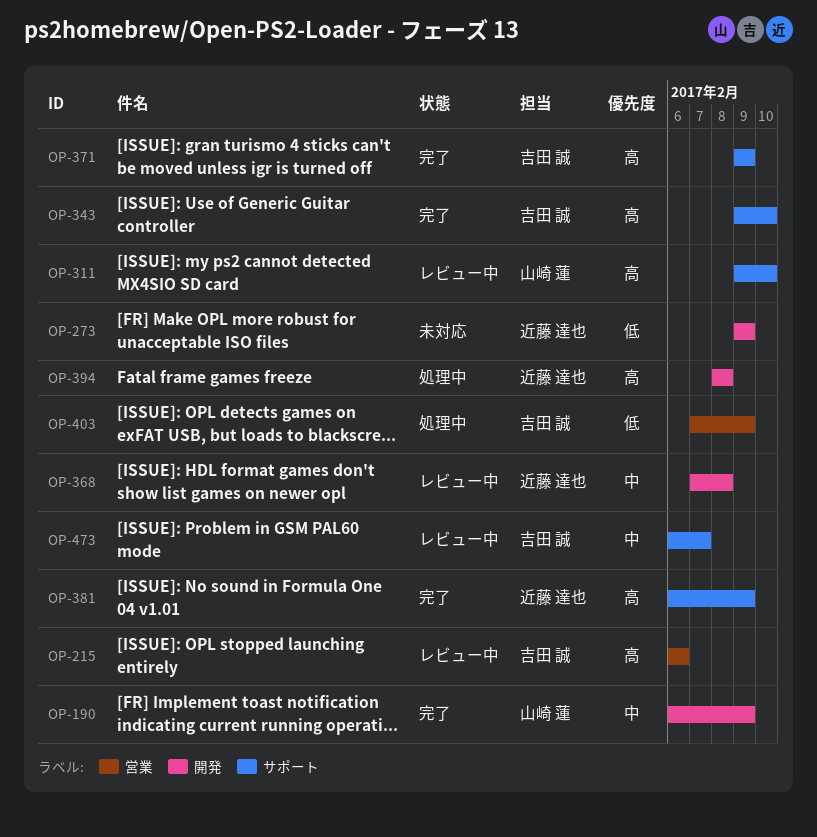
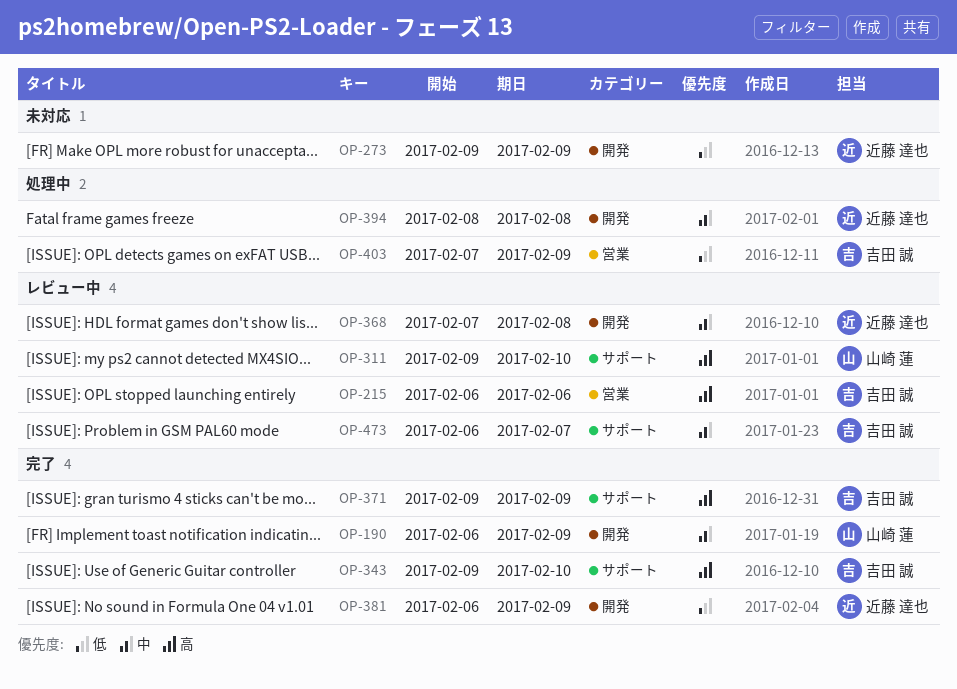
OP-381, priority: 高 -> 低
OP-381, label: サポート -> 開発
OP-394, priority: 高 -> 中

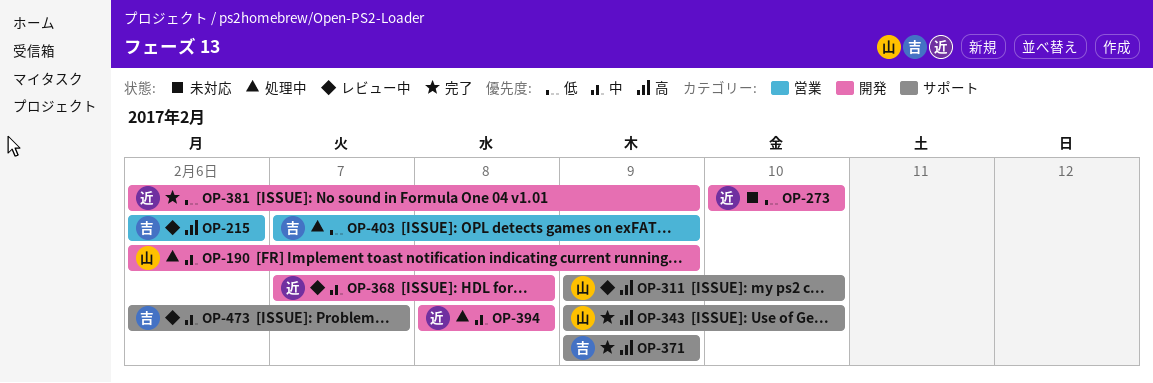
OP-190, status: 完了 -> 処理中
OP-273, start: Feb 9 -> Feb 10
OP-273, due: Feb 9 -> Feb 10
OP-343, owner: 吉田 誠 -> 山崎 蓮

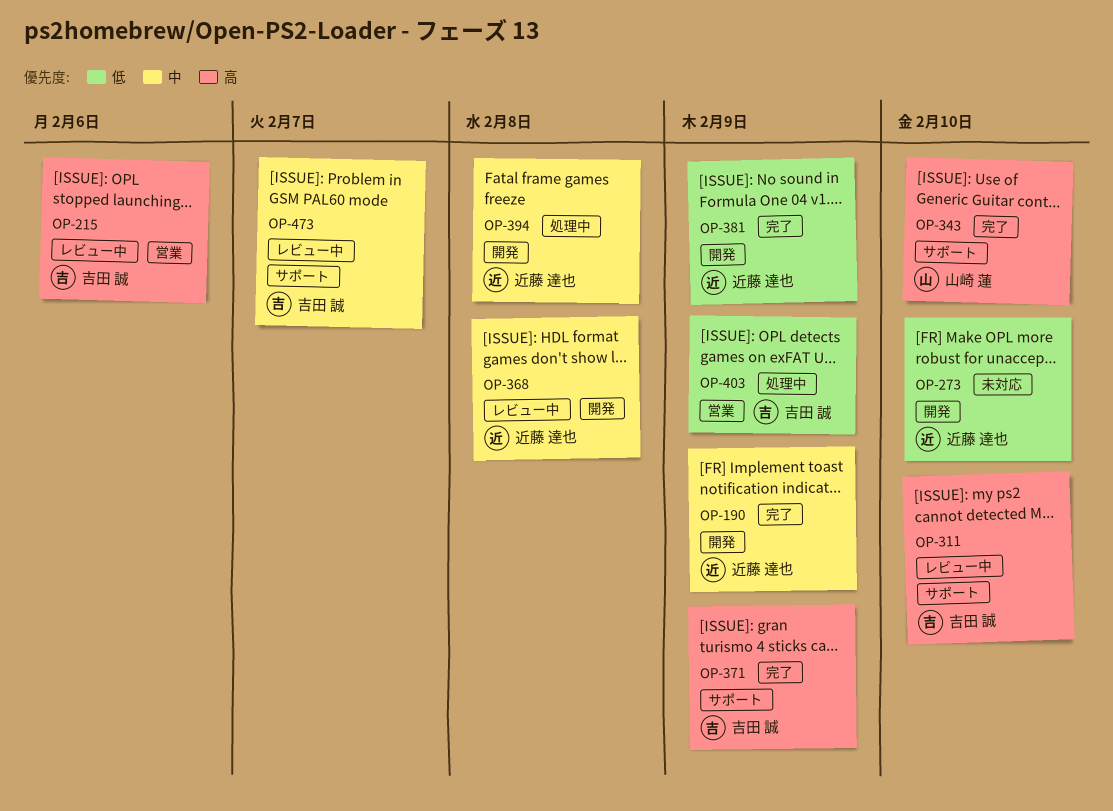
OP-190, status: 処理中 -> 完了
OP-190, owner: 山崎 蓮 -> 近藤 達也
OP-311, owner: 山崎 蓮 -> 吉田 誠

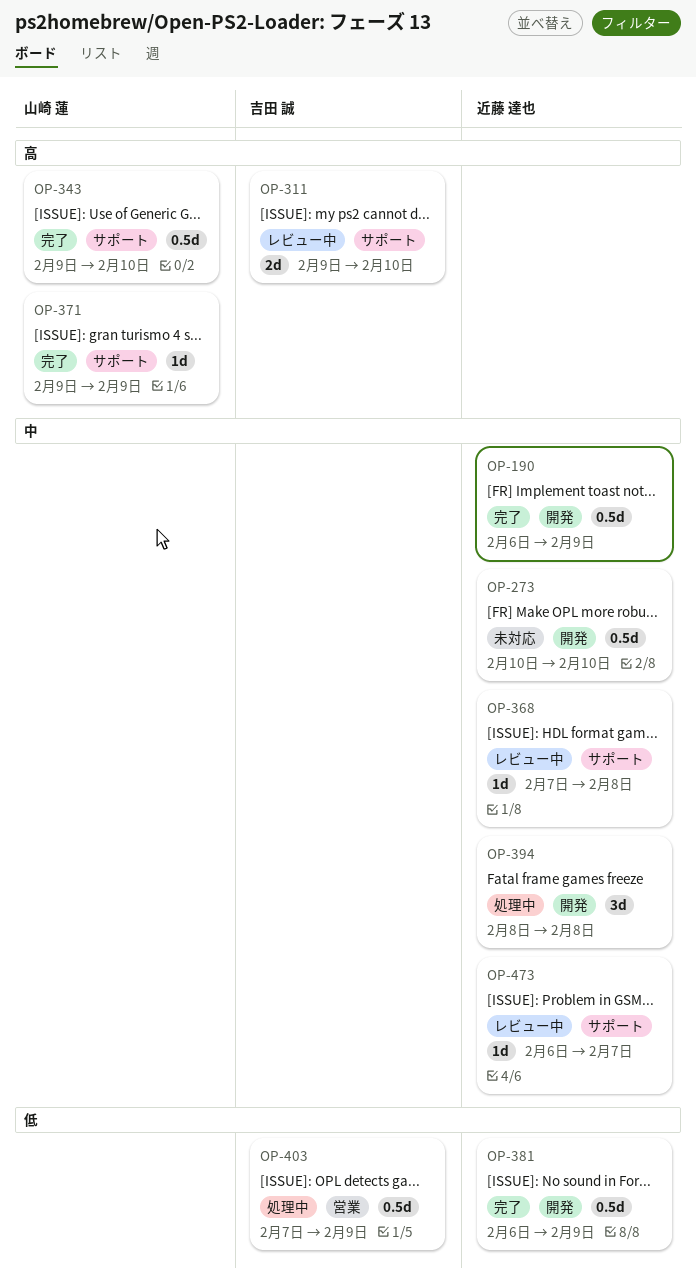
OP-215: present -> none
OP-273, priority: 低 -> 中
OP-368, label: 開発 -> サポート
OP-371, owner: 吉田 誠 -> 山崎 蓮
OP-473, owner: 吉田 誠 -> 近藤 達也

